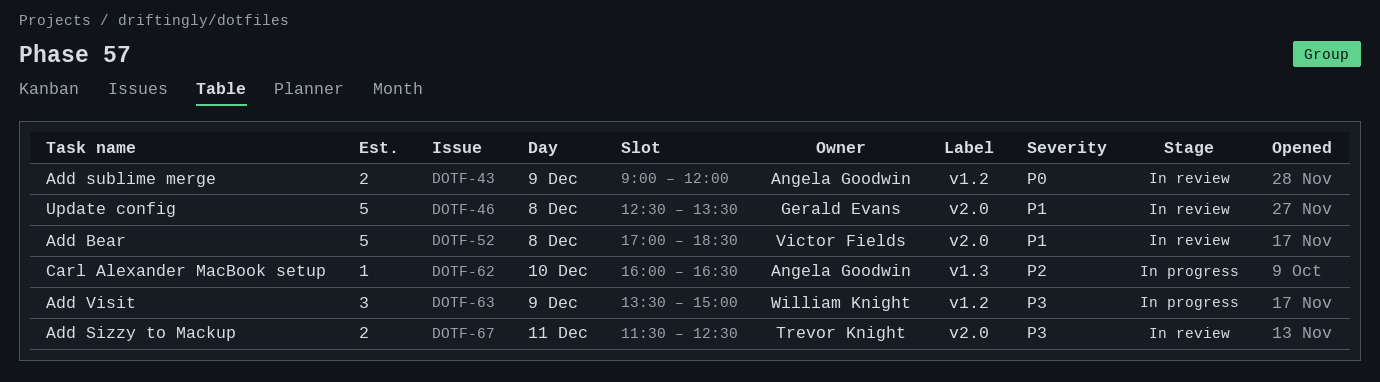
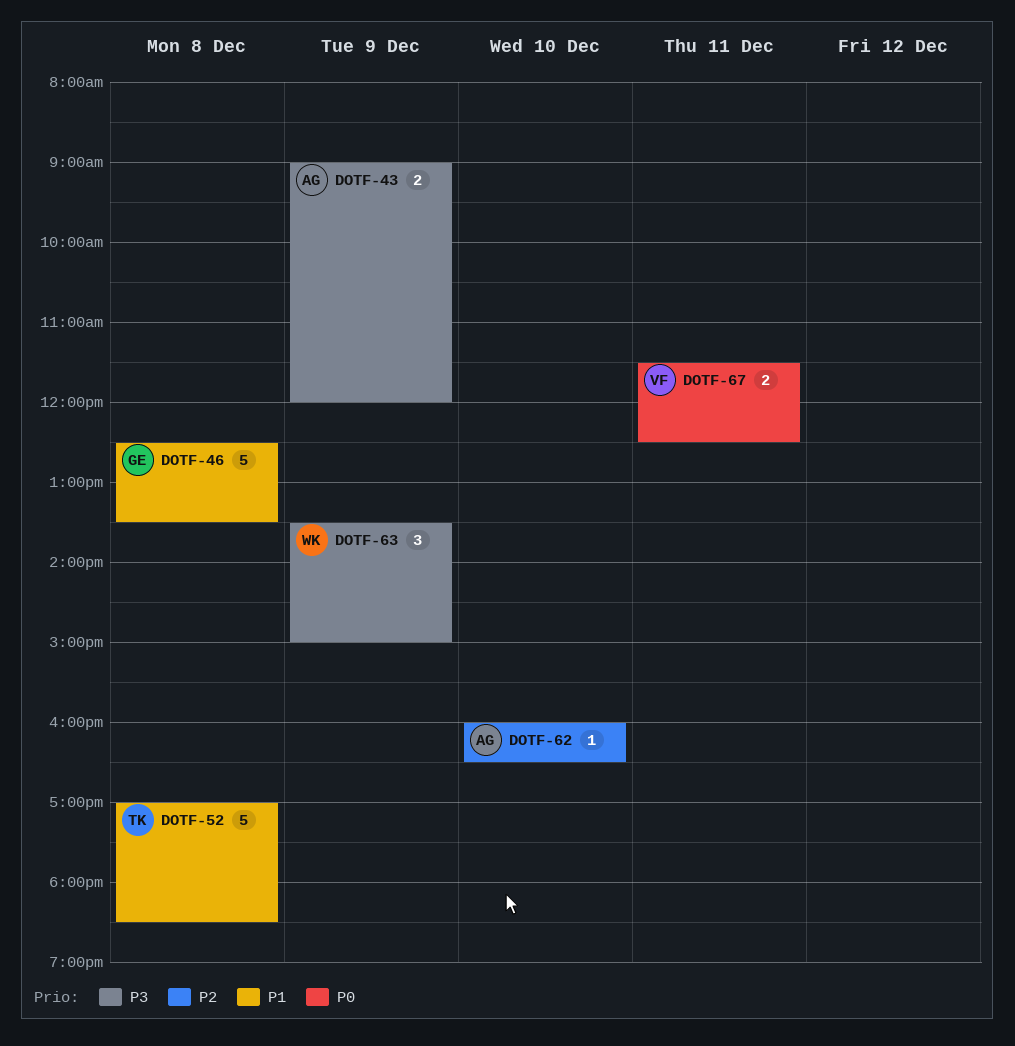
DOTF-43, priority: P0 -> P3
DOTF-52, owner: Victor Fields -> Trevor Knight
DOTF-67, owner: Trevor Knight -> Victor Fields
DOTF-67, priority: P3 -> P0

